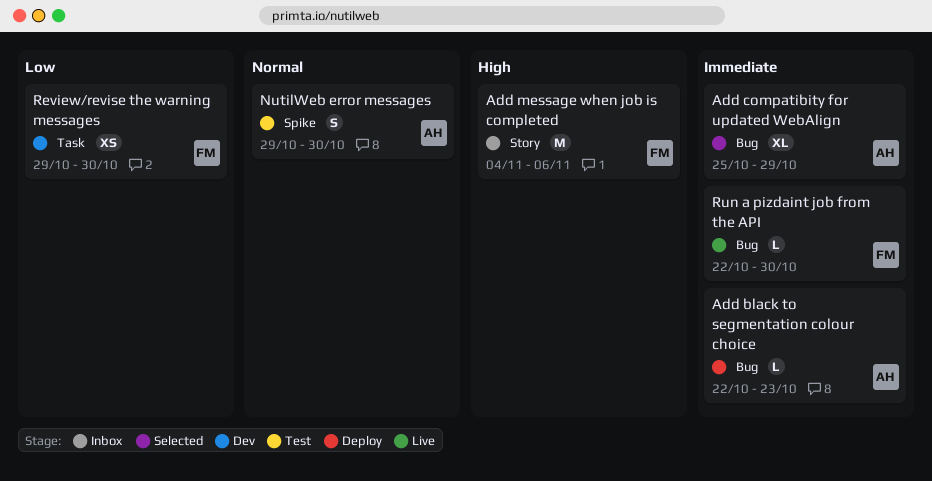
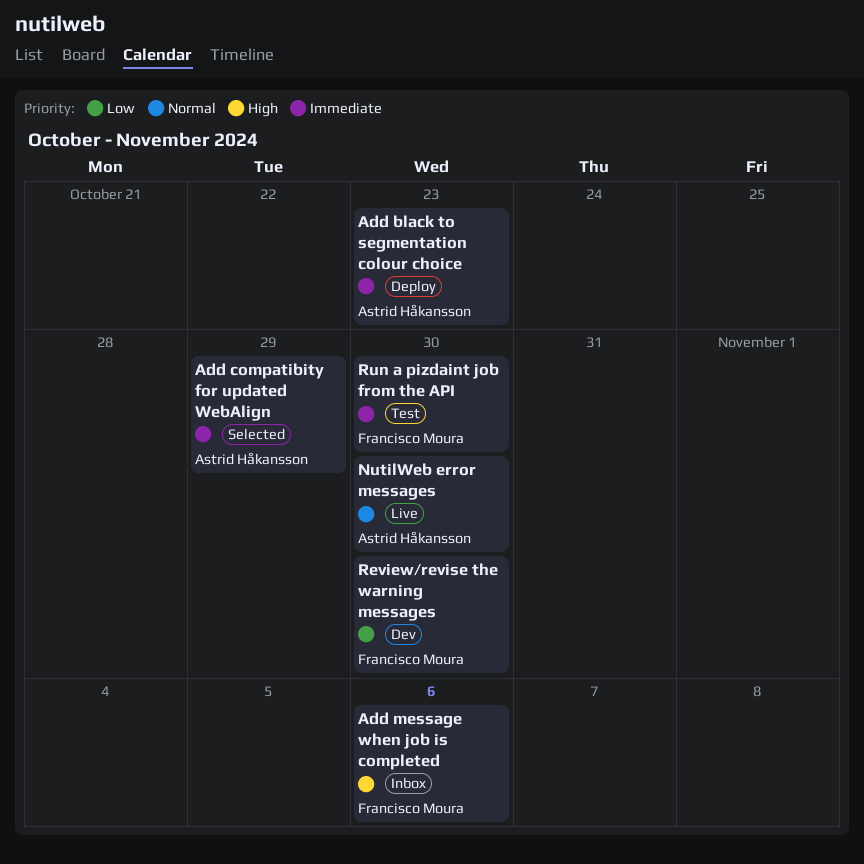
NutilWeb error messages, status: Test -> Live
Run a pizdaint job from the API, status: Live -> Test

